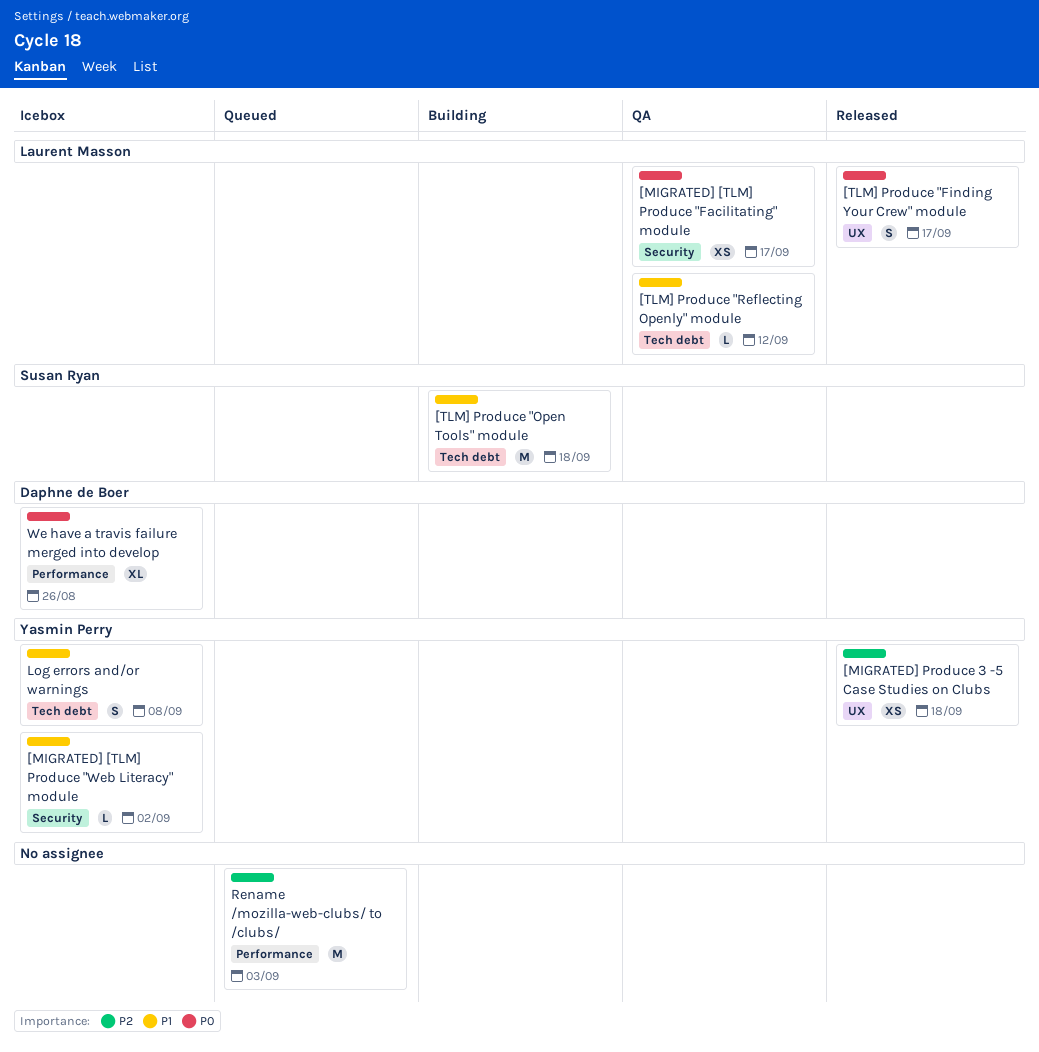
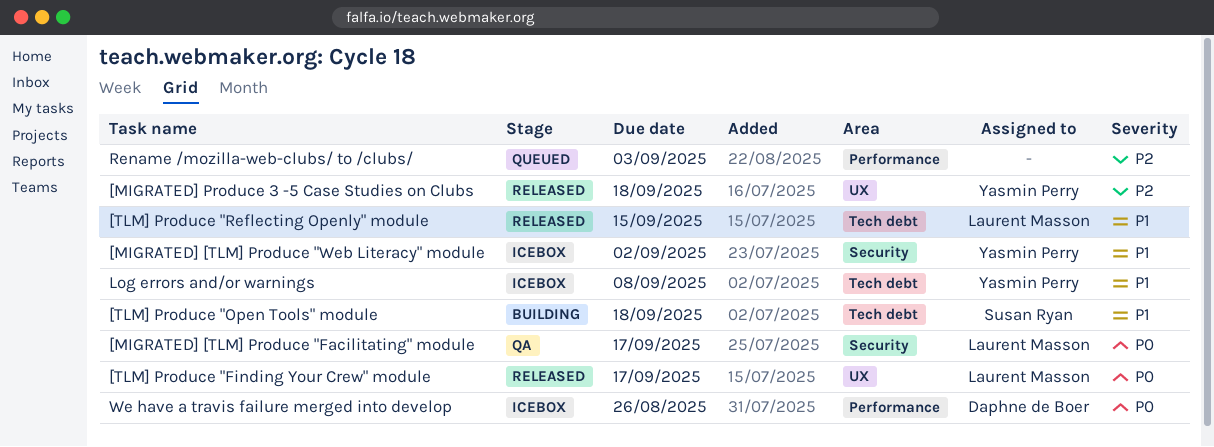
[TLM] Produce "Reflecting Openly" module, status: QA -> Released
[TLM] Produce "Reflecting Openly" module, due: Sep 12 -> Sep 15

